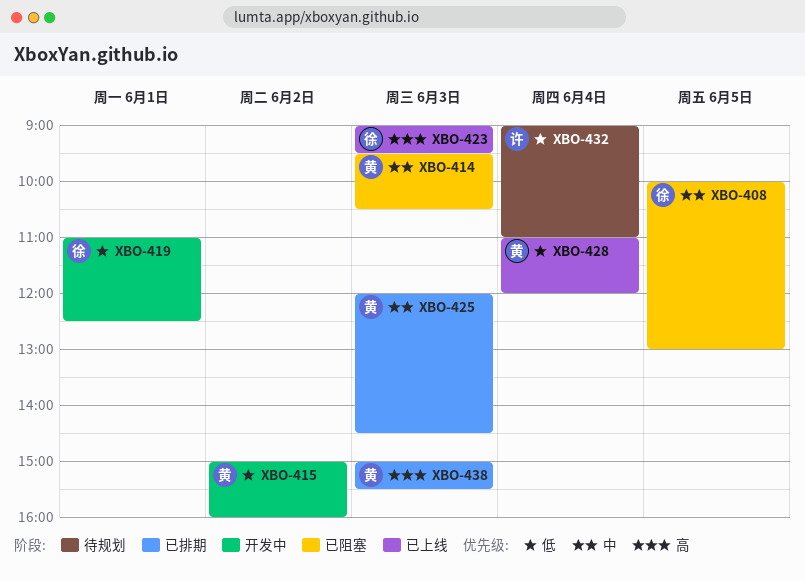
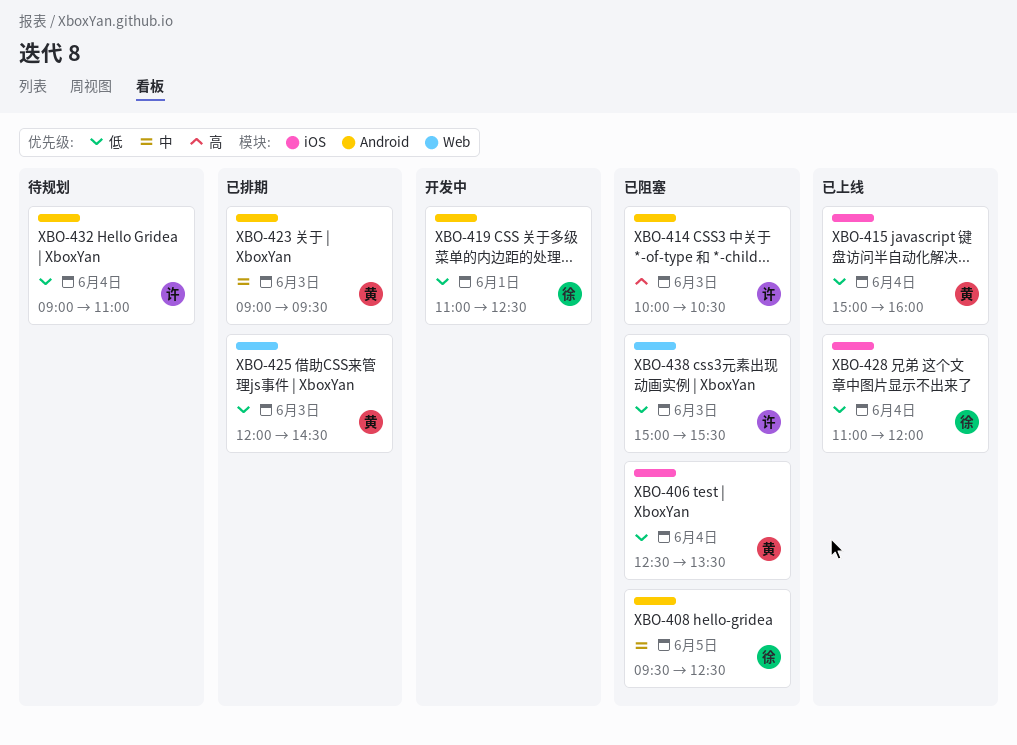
XBO-406: none -> present
XBO-408, begins: 10:00 -> 09:30
XBO-408, ends: 13:00 -> 12:30
XBO-414, owner: 黄 -> 许
XBO-414, priority: 中 -> 高
XBO-414, begins: 09:30 -> 10:00
XBO-415, status: 开发中 -> 已上线
XBO-415, day: Jun 2 -> Jun 4
XBO-423, status: 已上线 -> 已排期
XBO-423, owner: 徐 -> 黄
XBO-423, priority: 高 -> 中
XBO-425, priority: 中 -> 低
XBO-428, owner: 黄 -> 徐
XBO-438, status: 已排期 -> 已阻塞
XBO-438, owner: 黄 -> 许
XBO-438, priority: 高 -> 低

